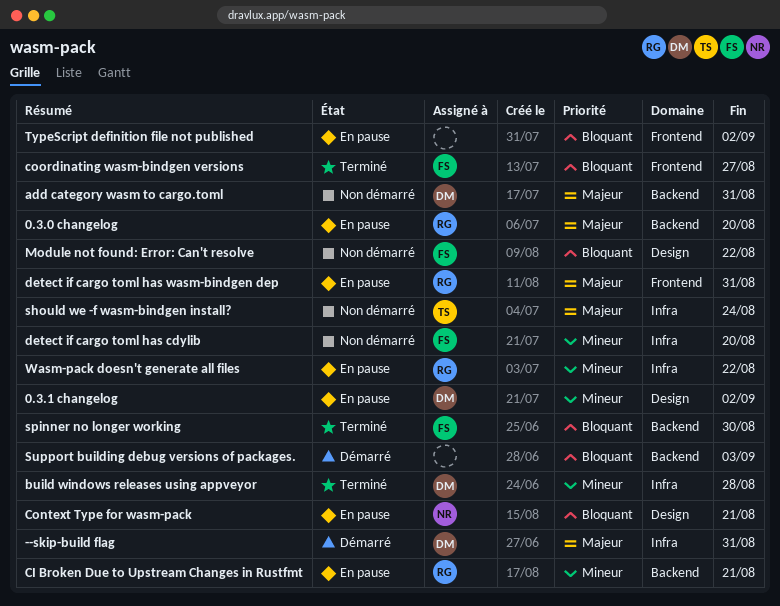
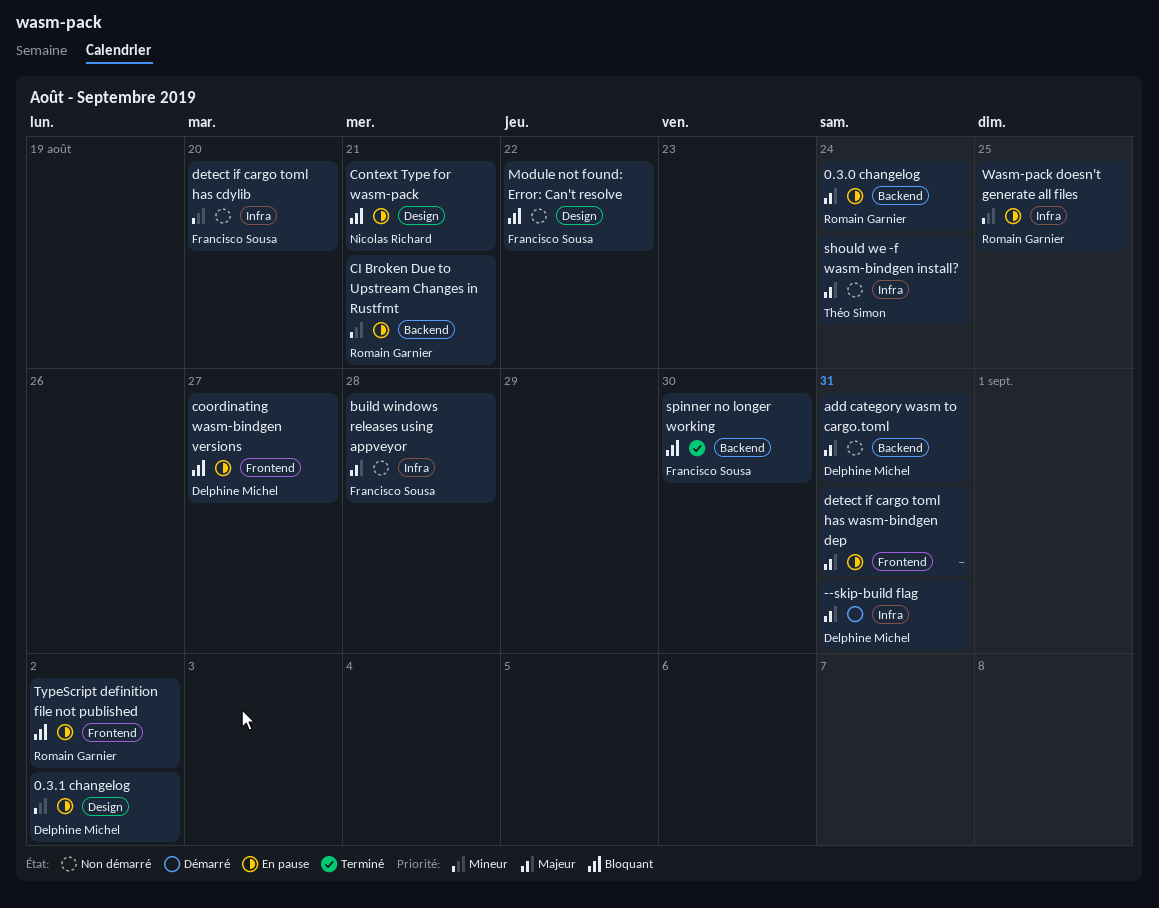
0.3.0 changelog, due: Aug 20 -> Aug 24
build windows releases using appveyor, status: Terminé -> Non démarré
build windows releases using appveyor, owner: Delphine Michel -> Francisco Sousa
build windows releases using appveyor, priority: Mineur -> Majeur
coordinating wasm-bindgen versions, status: Terminé -> En pause
coordinating wasm-bindgen versions, owner: Francisco Sousa -> Delphine Michel
detect if cargo toml has wasm-bindgen dep, owner: Romain Garnier -> none
Support building debug versions of packages.: present -> none
TypeScript definition file not published, owner: none -> Romain Garnier
Wasm-pack doesn't generate all files, due: Aug 22 -> Aug 25

